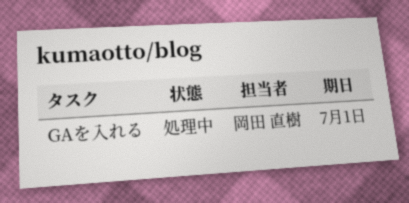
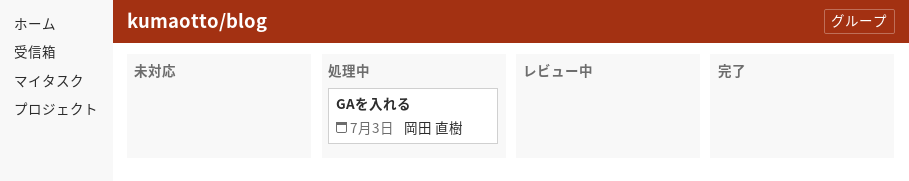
GAを入れる, due: Jul 1 -> Jul 3

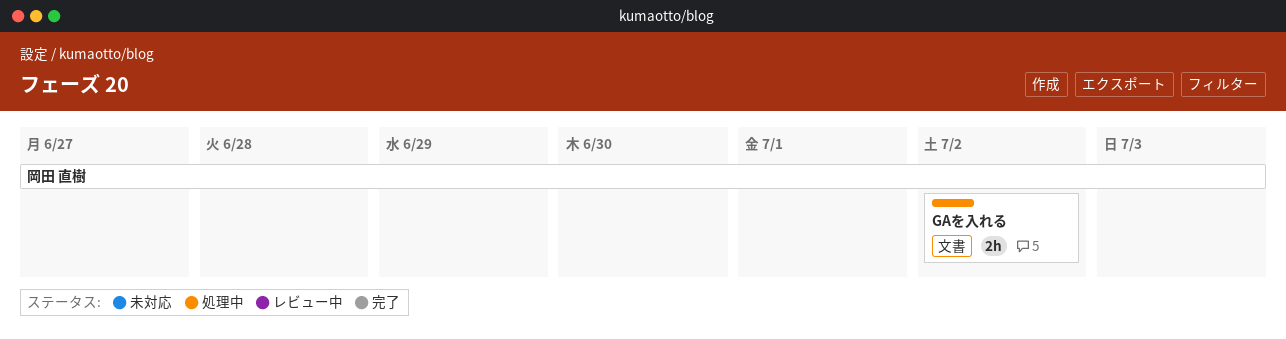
GAを入れる, due: Jul 3 -> Jul 2

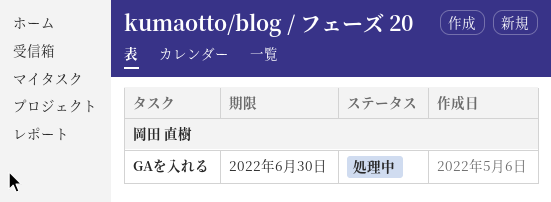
GAを入れる, due: Jul 2 -> Jun 30

